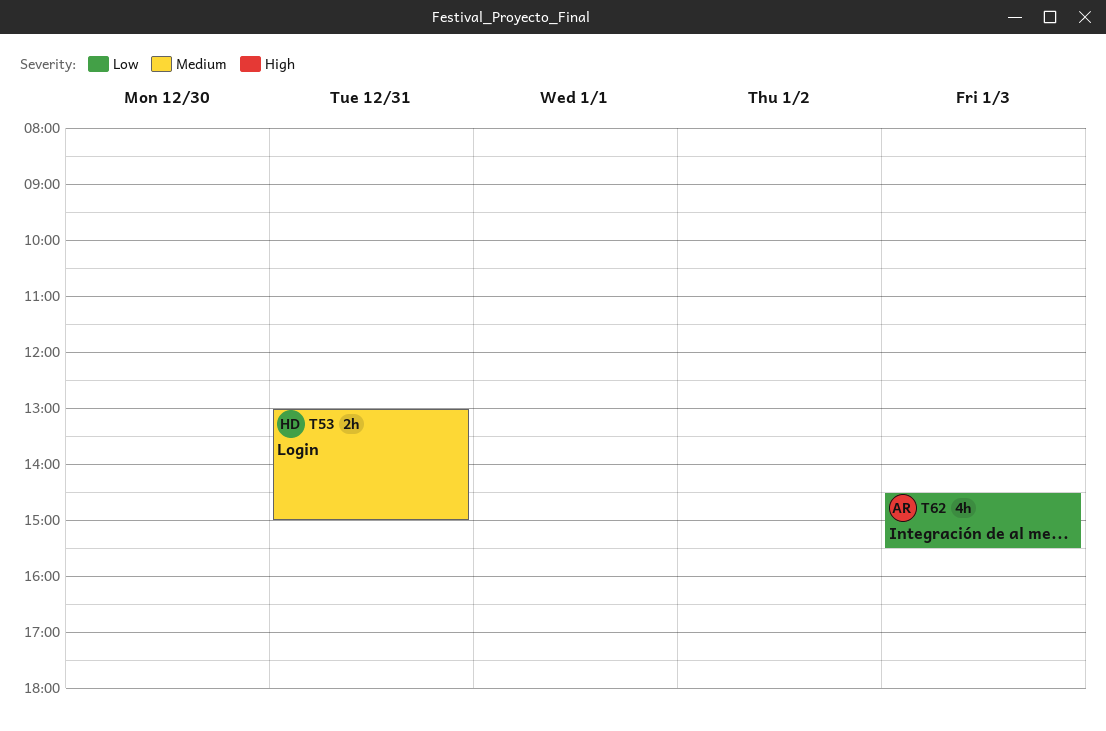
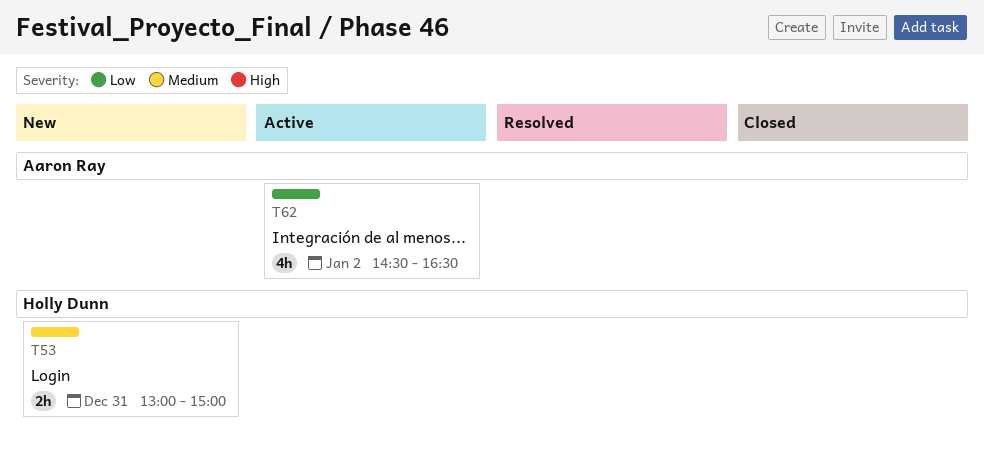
T62, day: Jan 3 -> Jan 2
T62, ends: 15:30 -> 16:30

